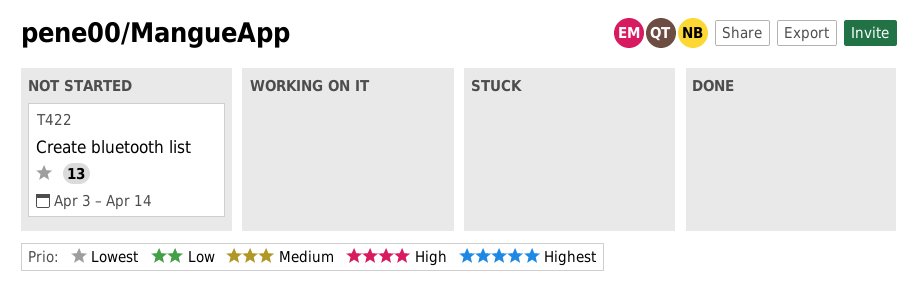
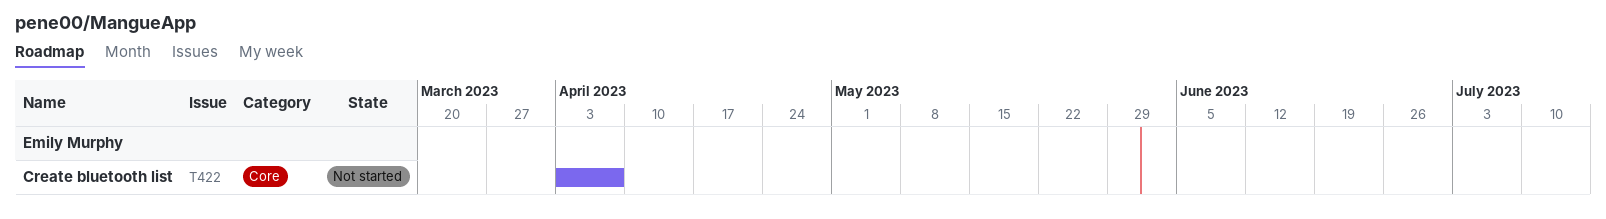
T422, due: Apr 14 -> Apr 7

